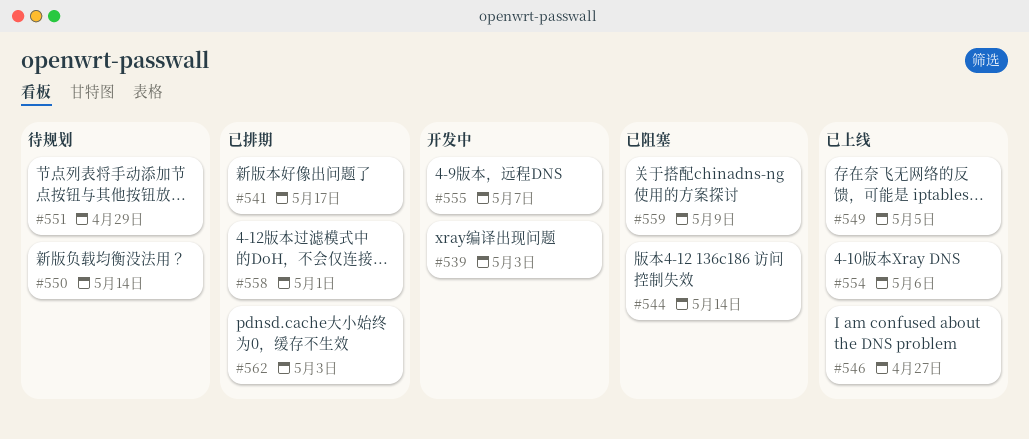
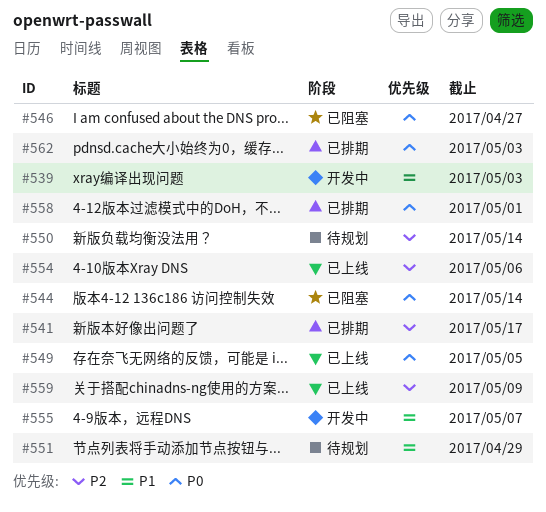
#546, status: 已上线 -> 已阻塞
#559, status: 已阻塞 -> 已上线

